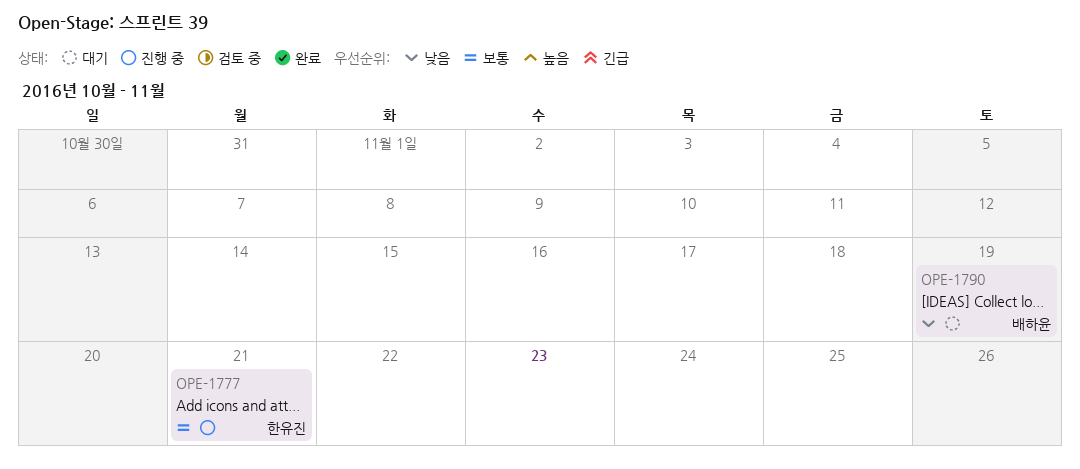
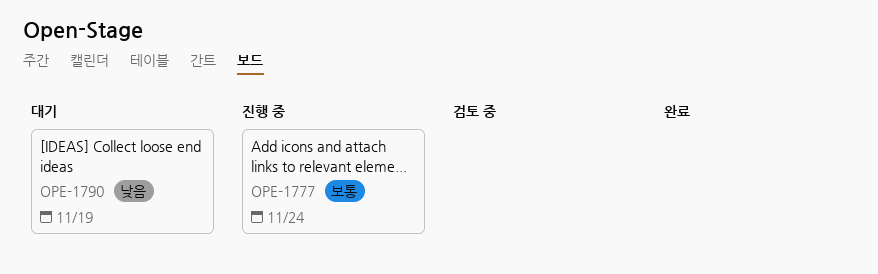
OPE-1777, due: Nov 21 -> Nov 24

